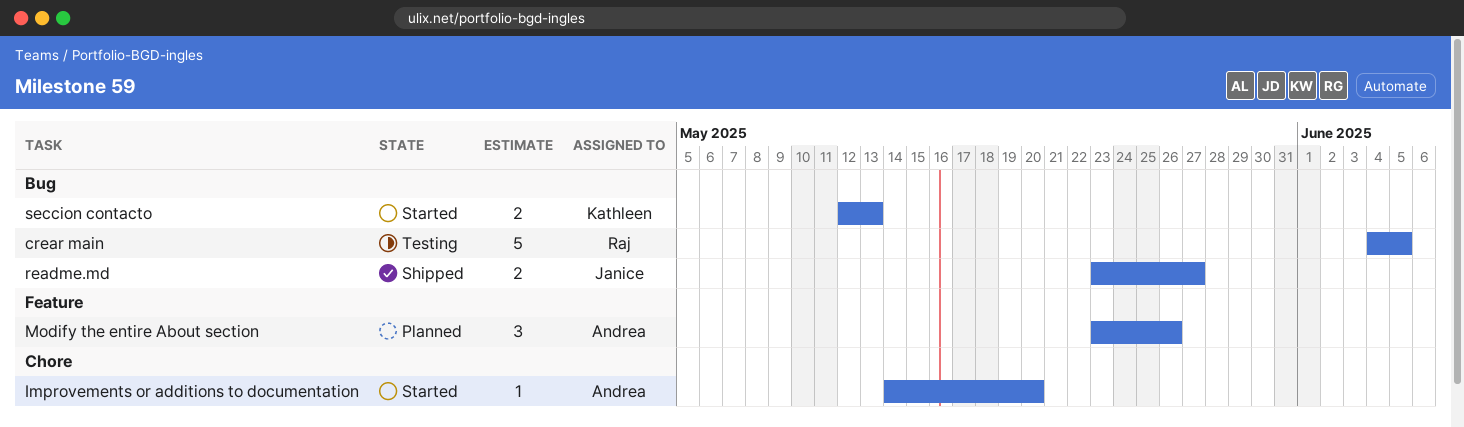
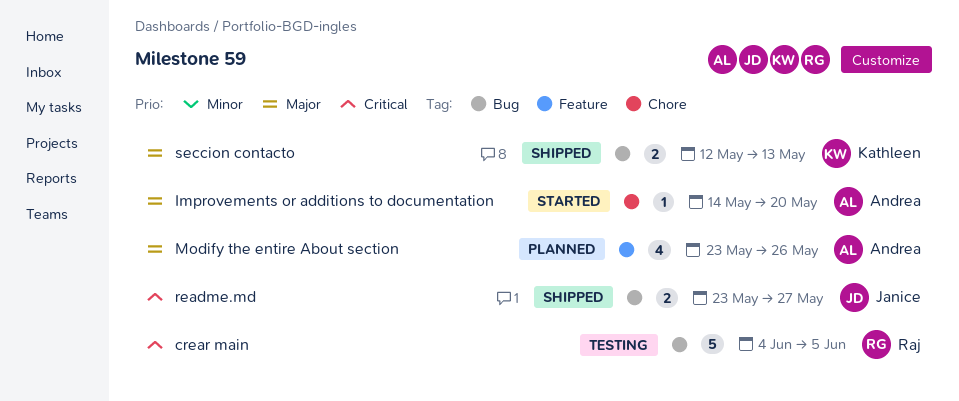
Modify the entire About section, estimate: 3 -> 4
seccion contacto, status: Started -> Shipped

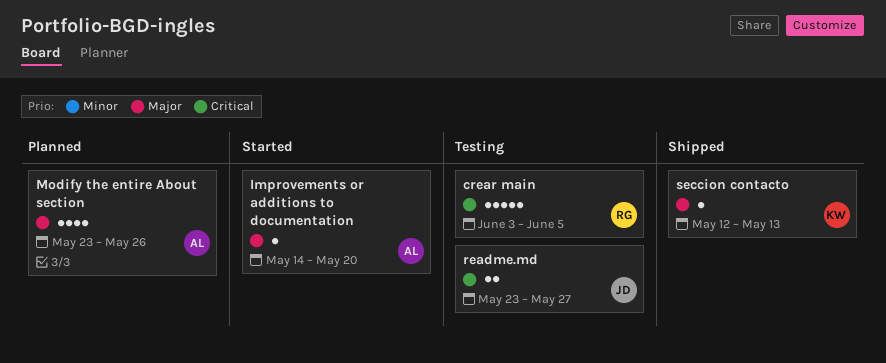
crear main, start: Jun 4 -> Jun 3
readme.md, status: Shipped -> Testing
seccion contacto, estimate: 2 -> 1

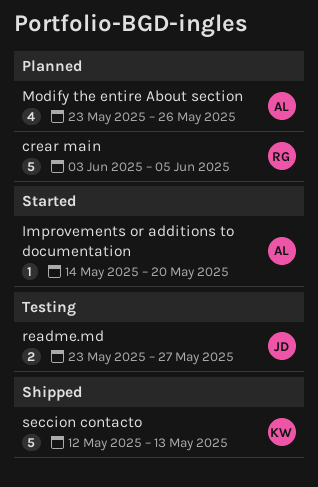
crear main, status: Testing -> Planned
seccion contacto, estimate: 1 -> 5

